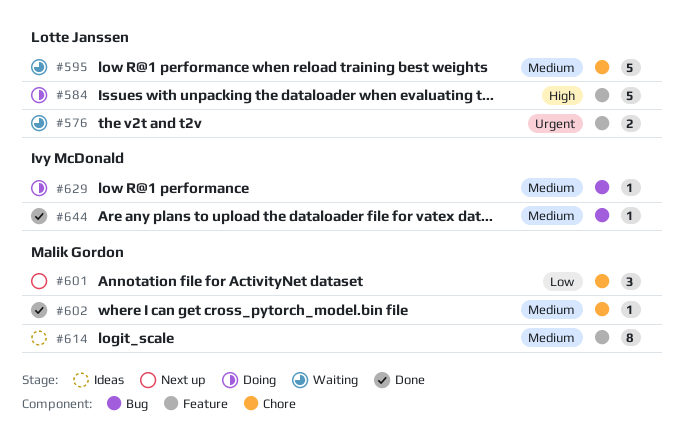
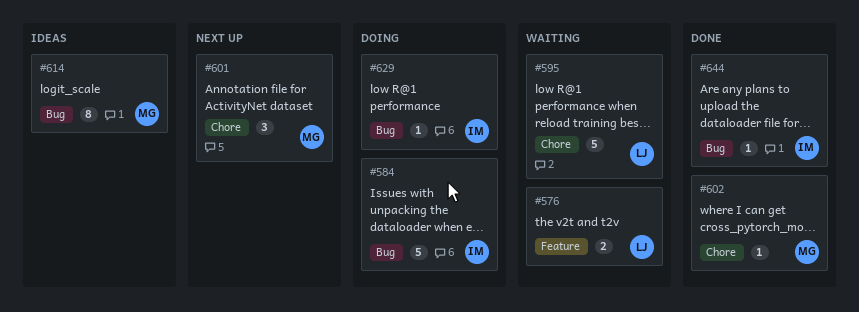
#584, owner: Lotte Janssen -> Ivy McDonald
#584, label: Feature -> Bug
#614, label: Feature -> Bug

